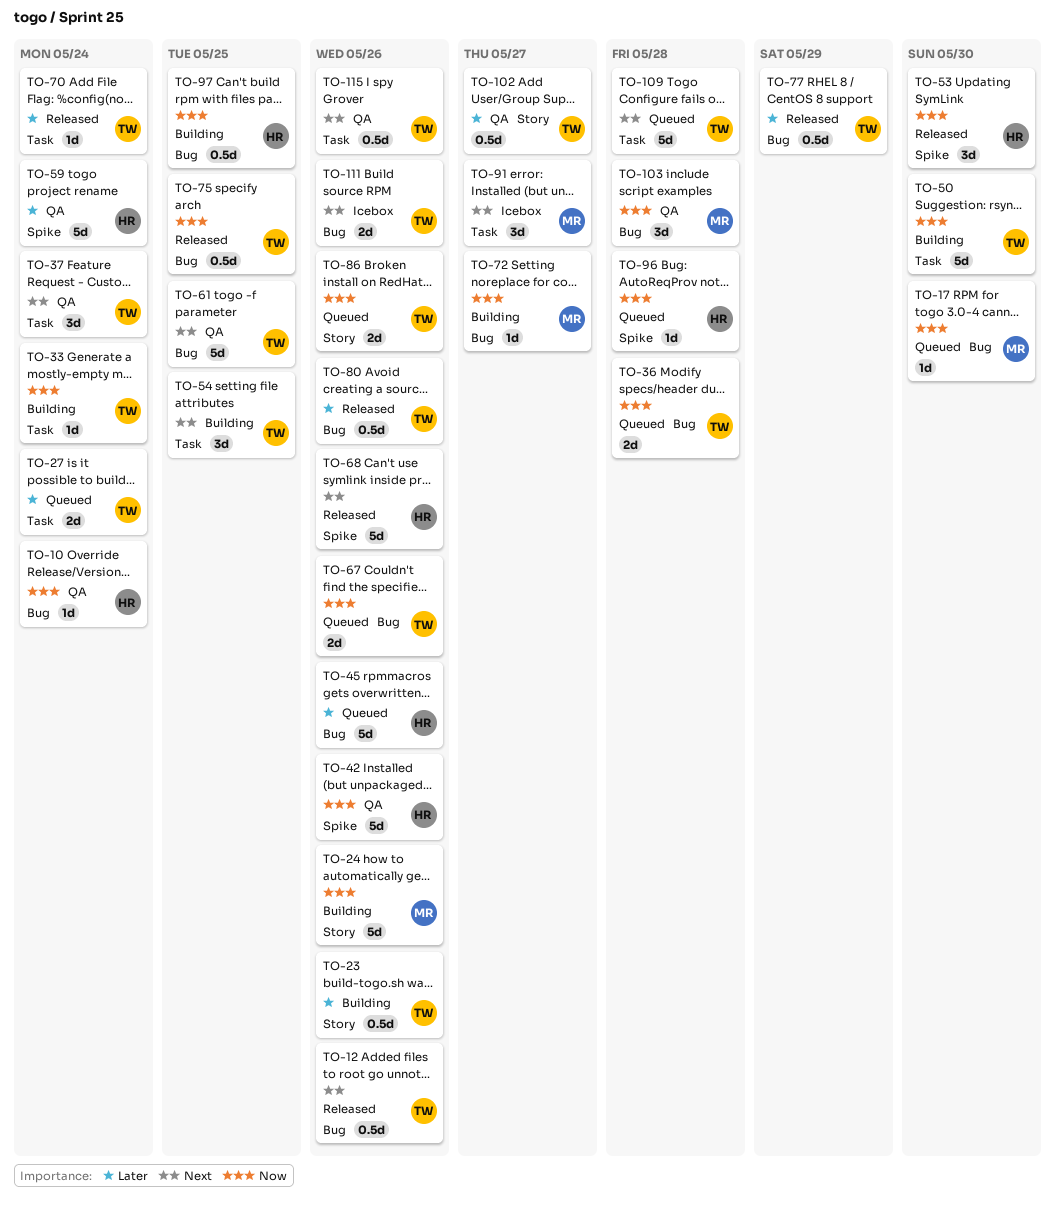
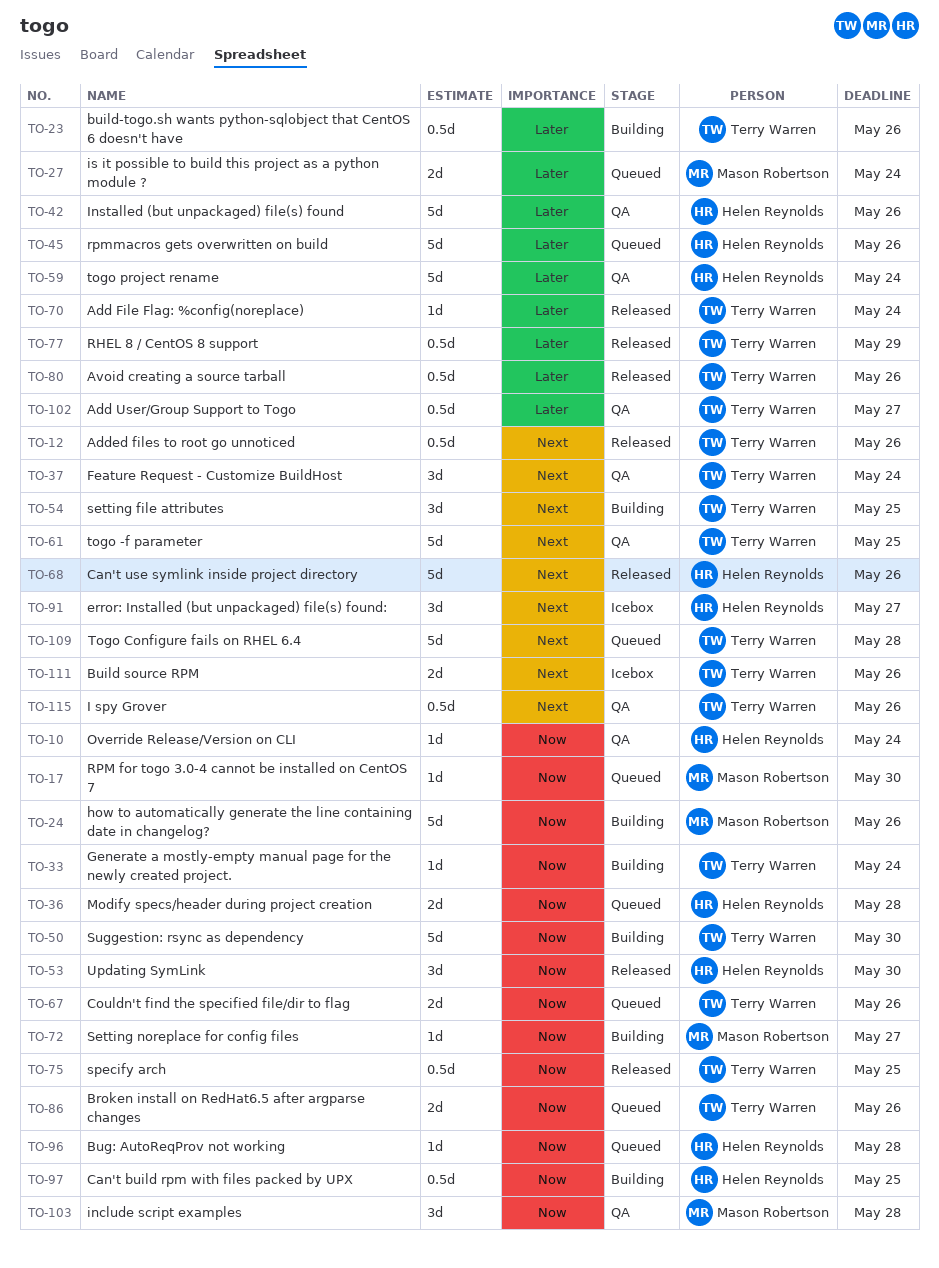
TO-27, owner: Terry Warren -> Mason Robertson
TO-36, owner: Terry Warren -> Helen Reynolds
TO-42, priority: Now -> Later
TO-91, owner: Mason Robertson -> Helen Reynolds

